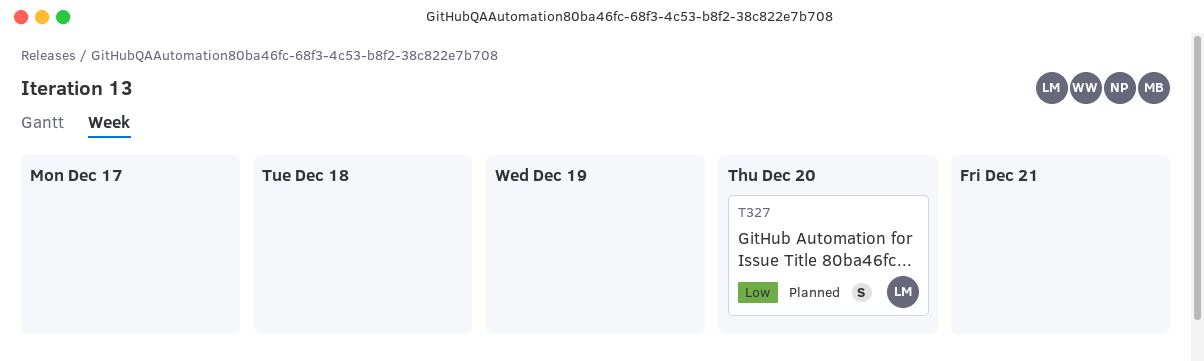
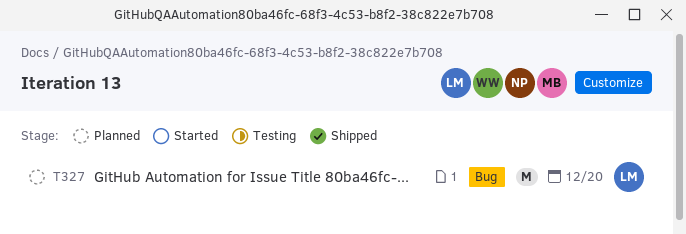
T327, estimate: S -> M

